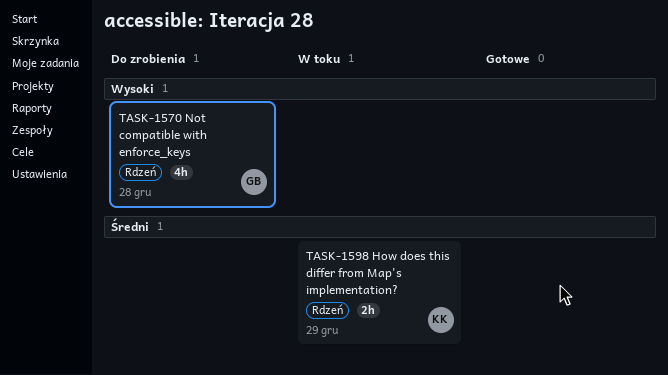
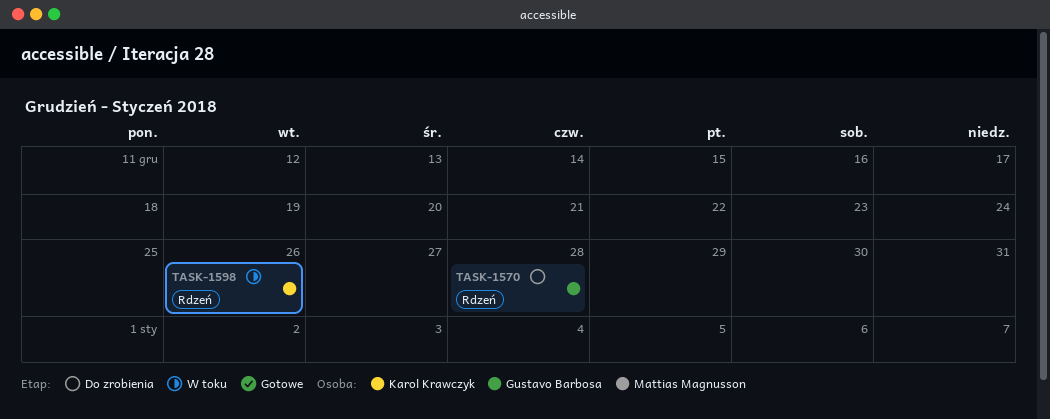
TASK-1598, due: Dec 29 -> Dec 26

